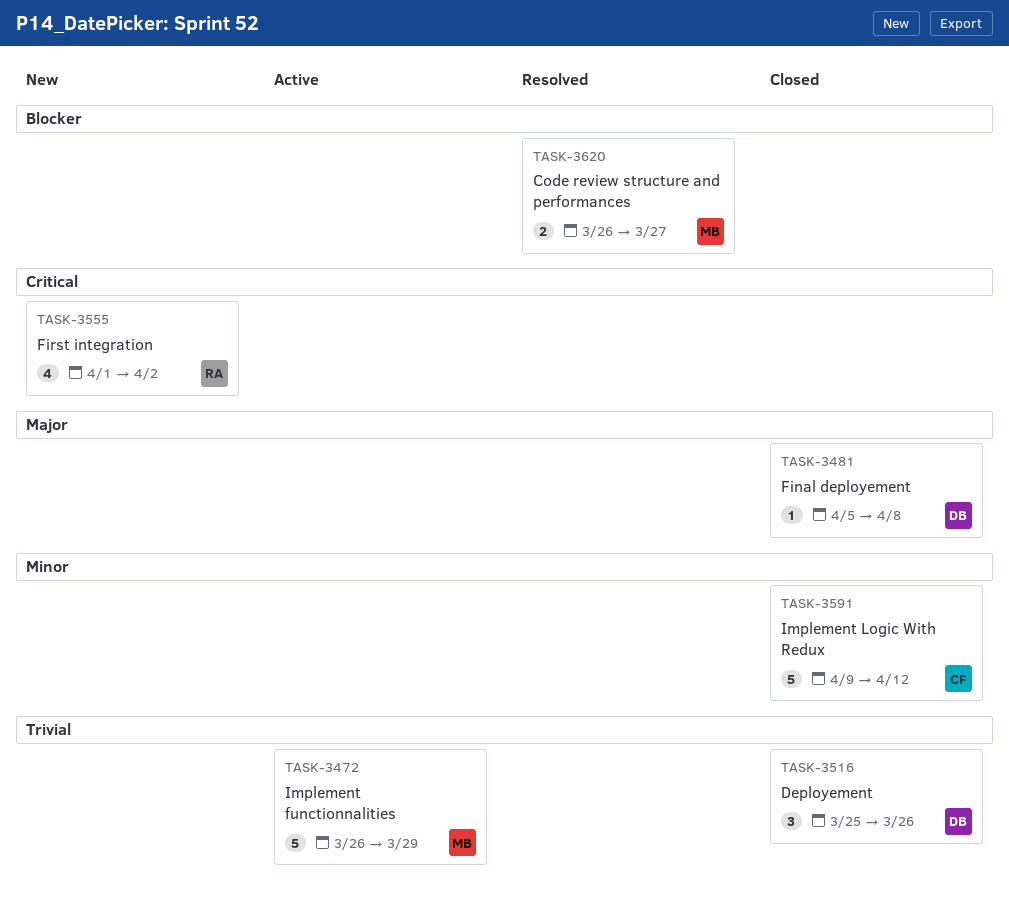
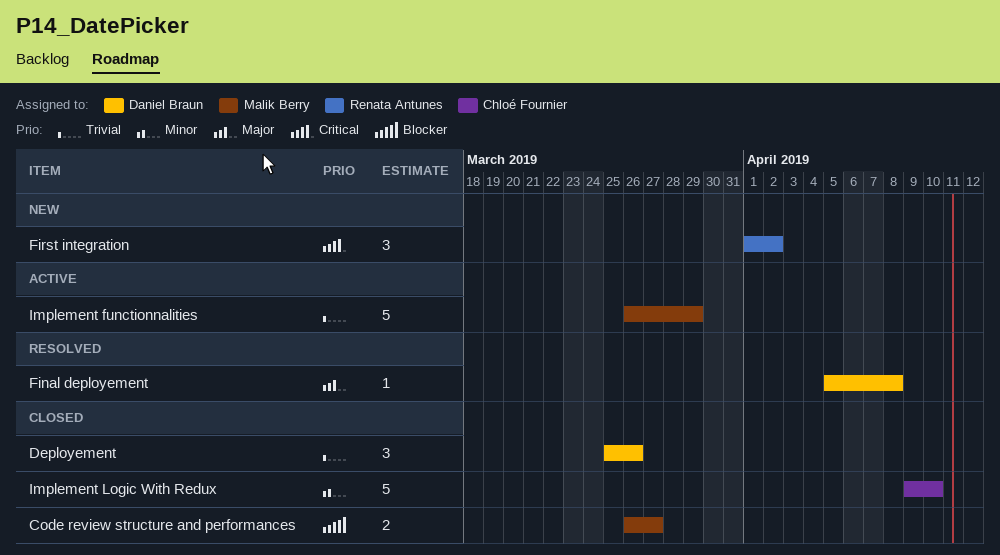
Code review structure and performances, status: Resolved -> Closed
Final deployement, status: Closed -> Resolved
First integration, estimate: 4 -> 3
Implement Logic With Redux, due: Apr 12 -> Apr 10

